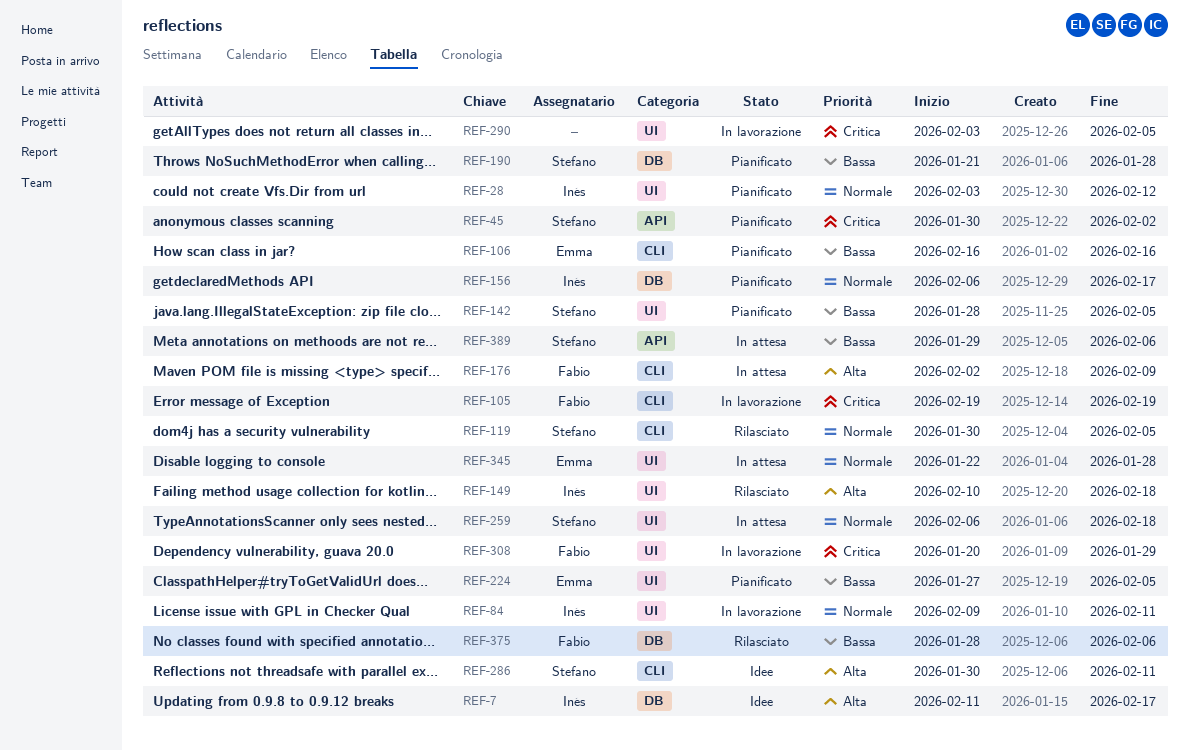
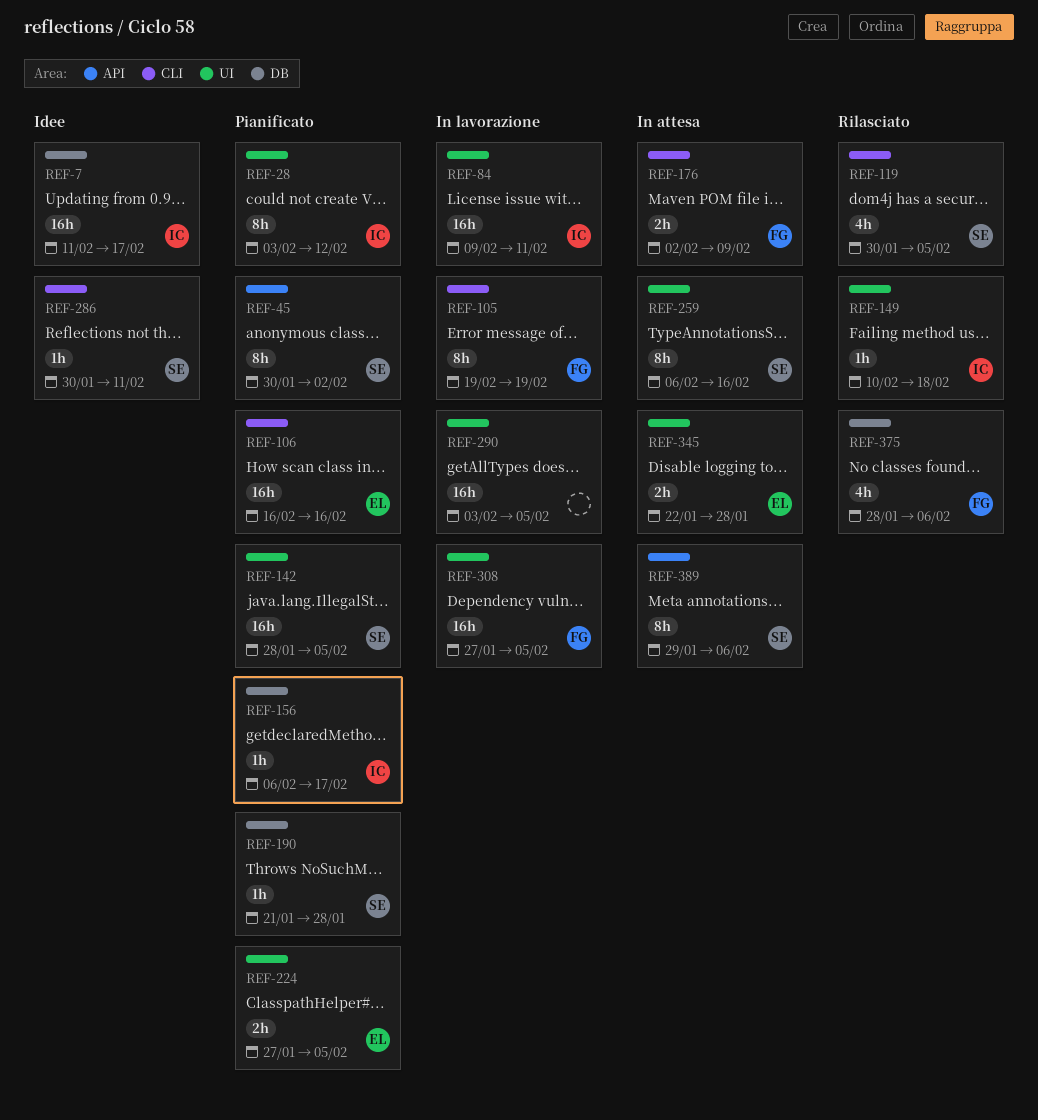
REF-259, due: Feb 18 -> Feb 16
REF-308, start: Jan 20 -> Jan 27
REF-308, due: Jan 29 -> Feb 5

